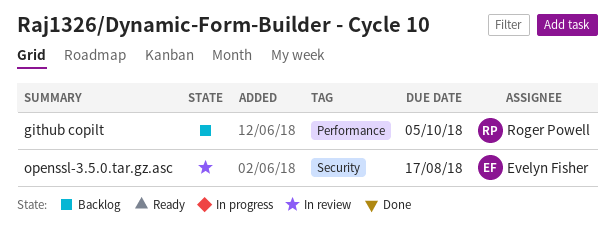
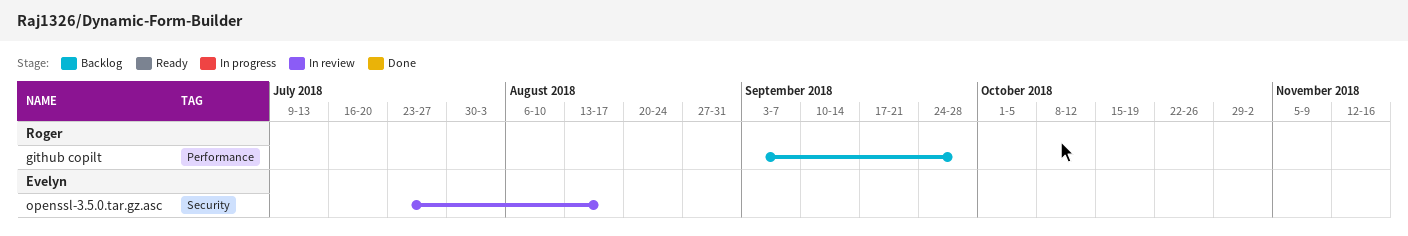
github copilt, due: Oct 5 -> Sep 28

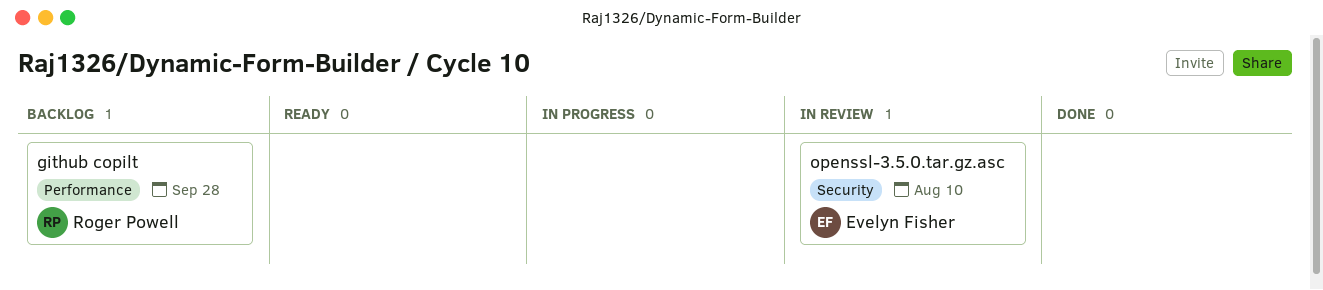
openssl-3.5.0.tar.gz.asc, due: Aug 17 -> Aug 10

